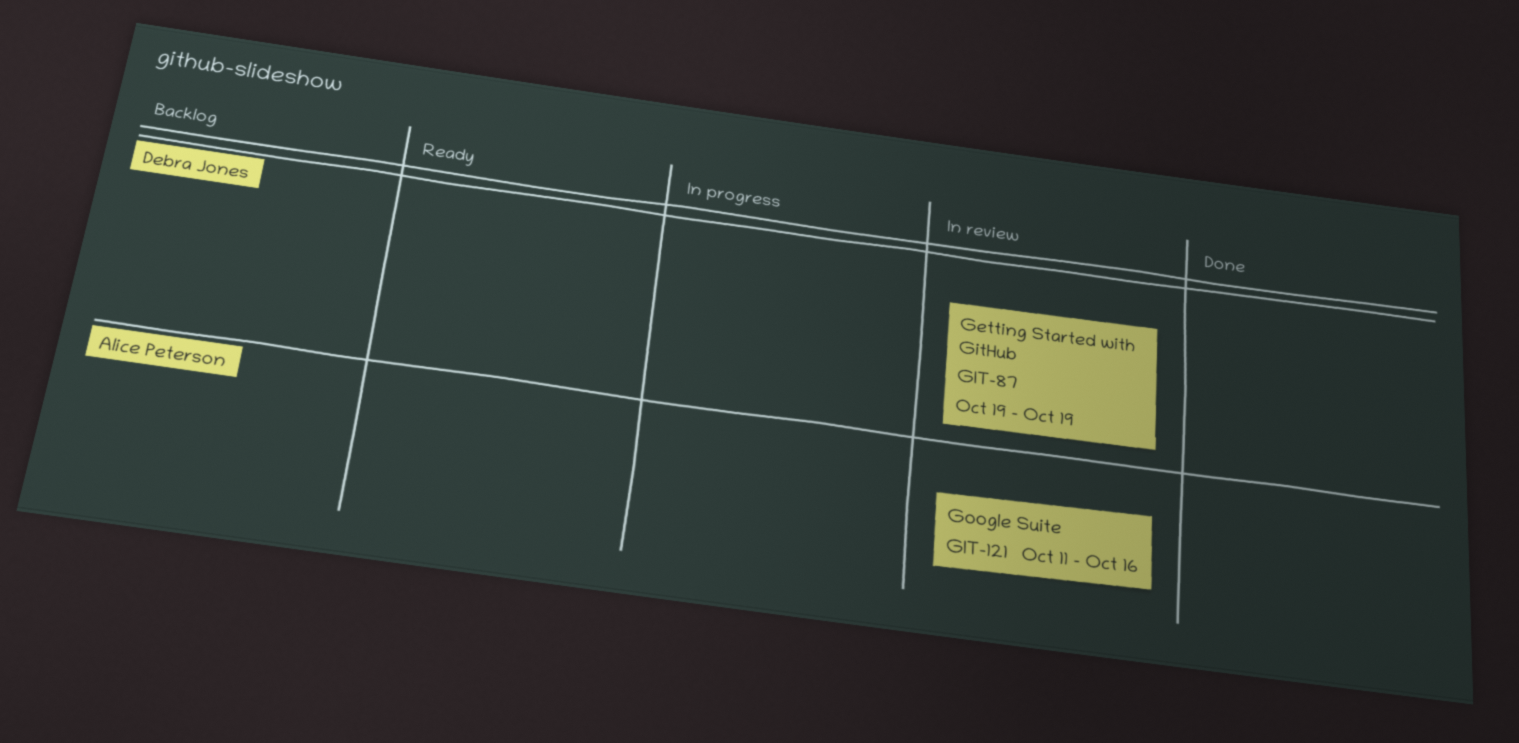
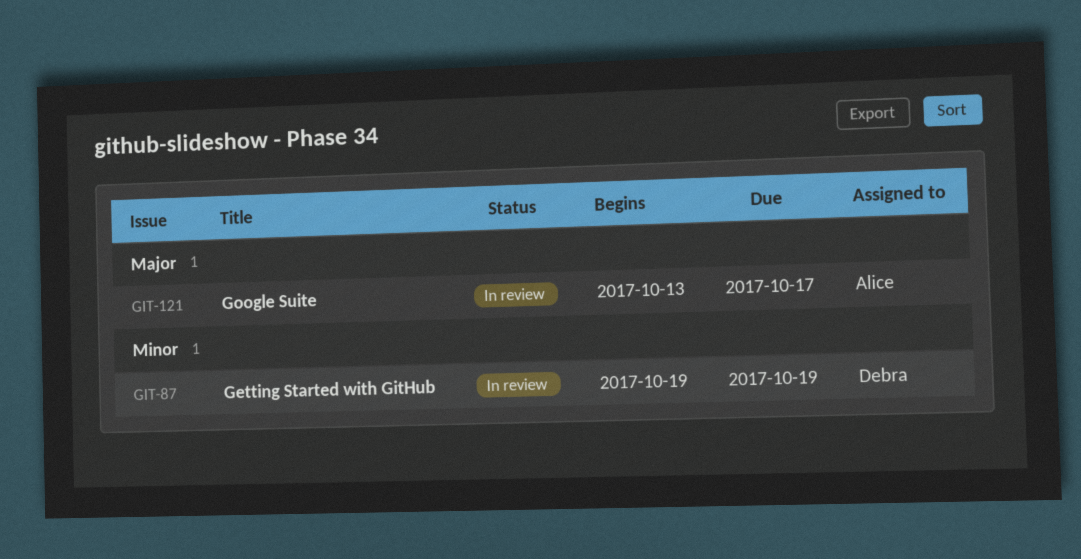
GIT-121, start: Oct 11 -> Oct 13
GIT-121, due: Oct 16 -> Oct 17

